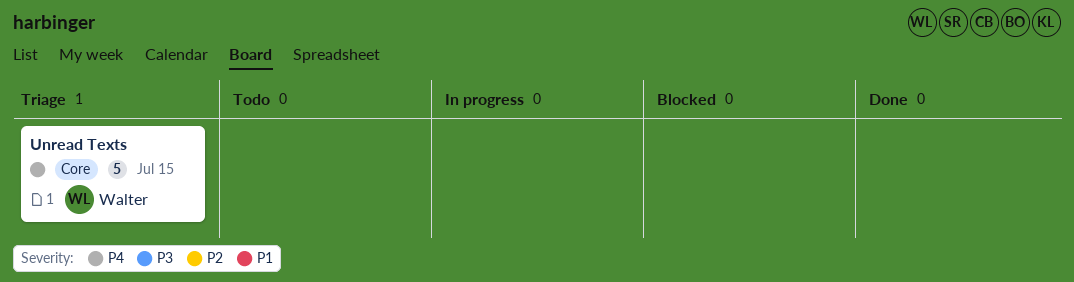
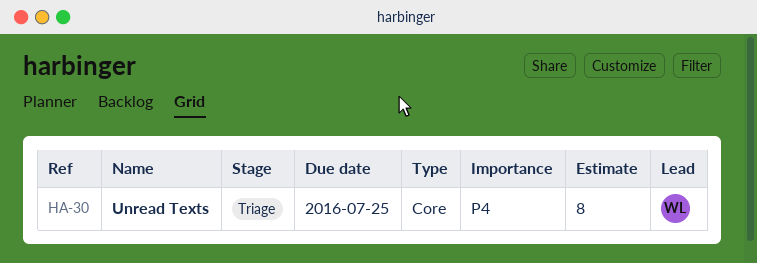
Unread Texts, estimate: 5 -> 8
Unread Texts, due: Jul 15 -> Jul 25

